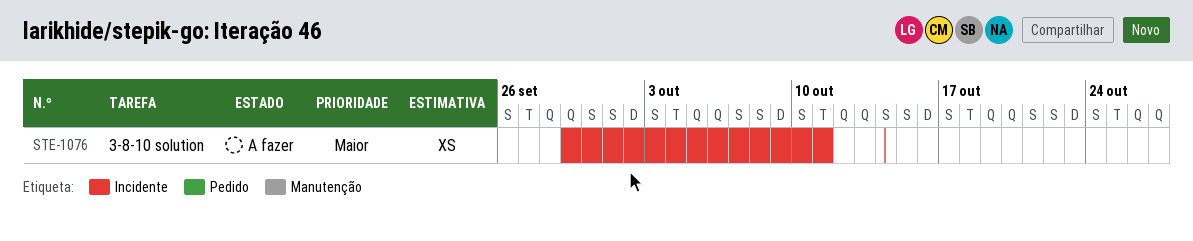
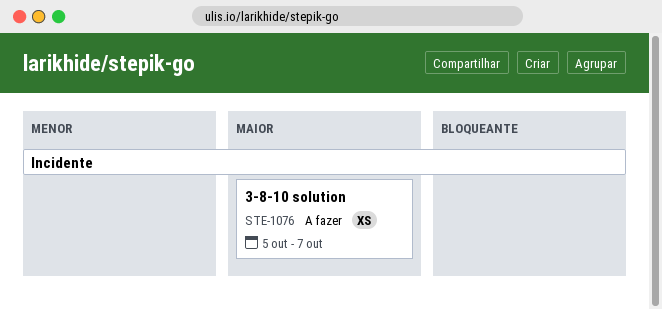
STE-1076, start: Sep 29 -> Oct 5
STE-1076, due: Oct 11 -> Oct 7

